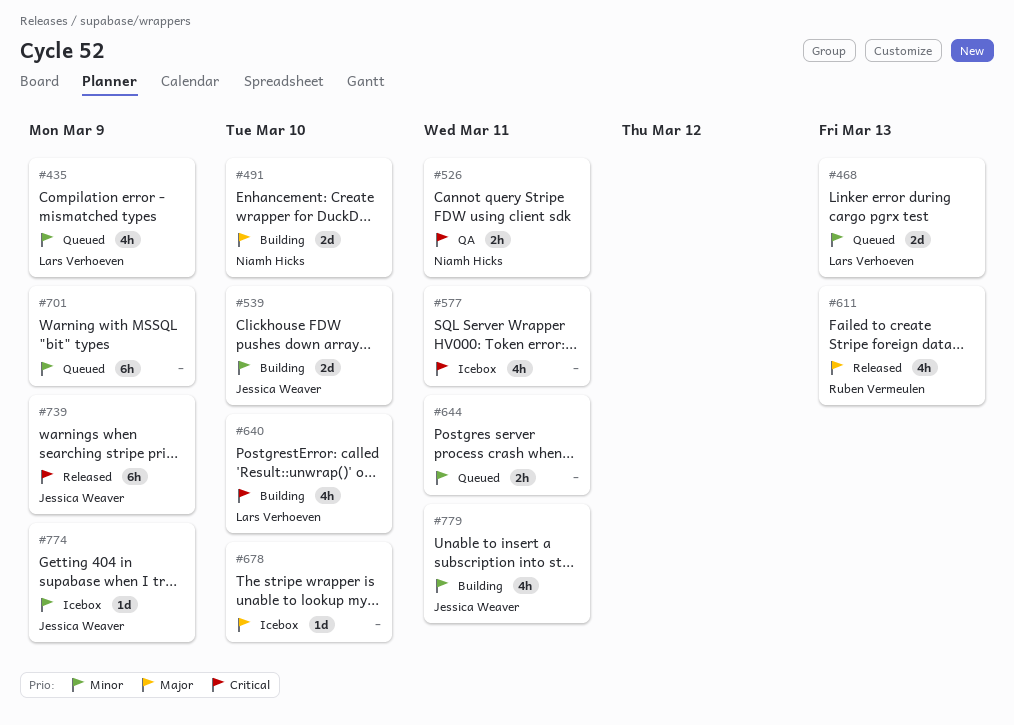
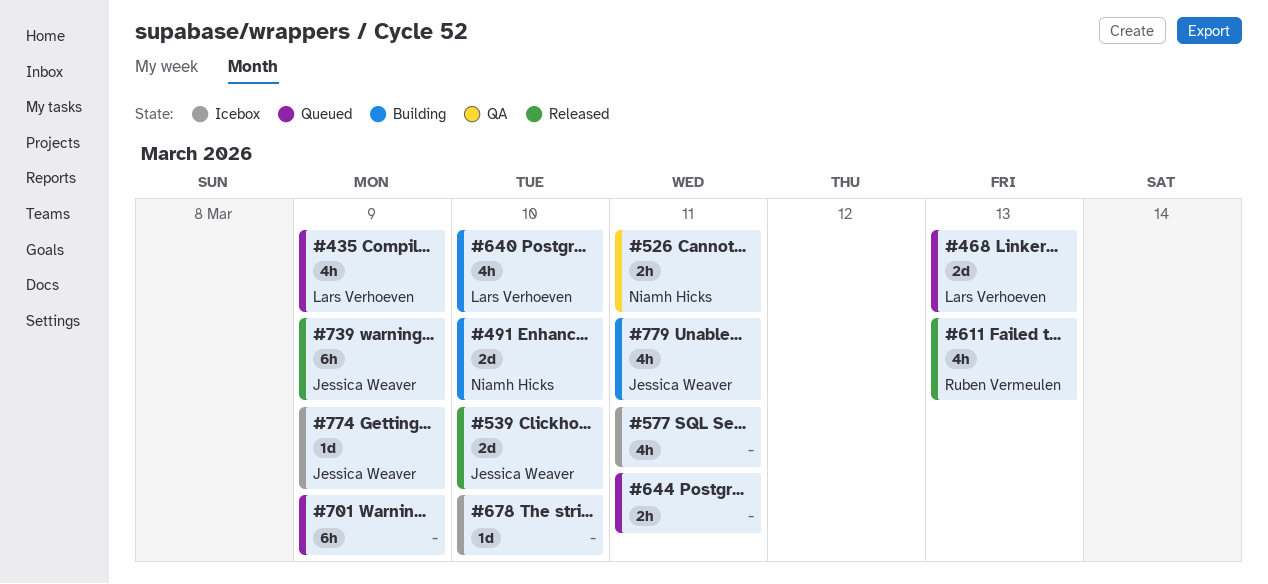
#539, status: Building -> Released

